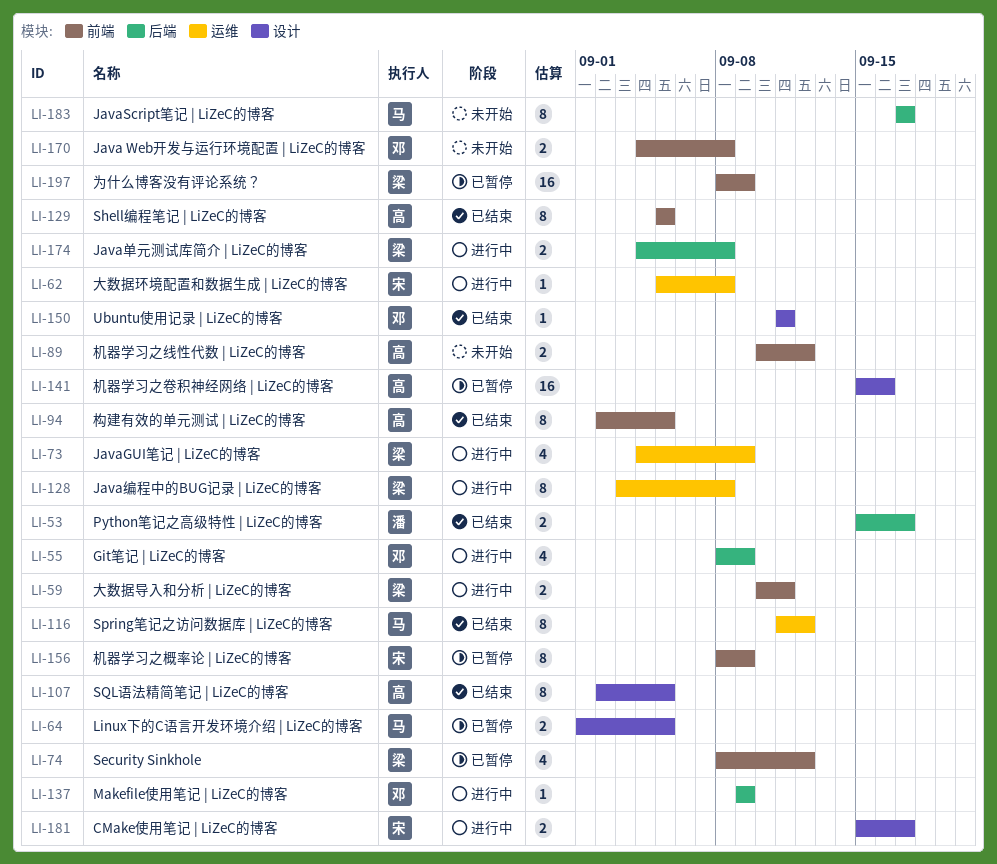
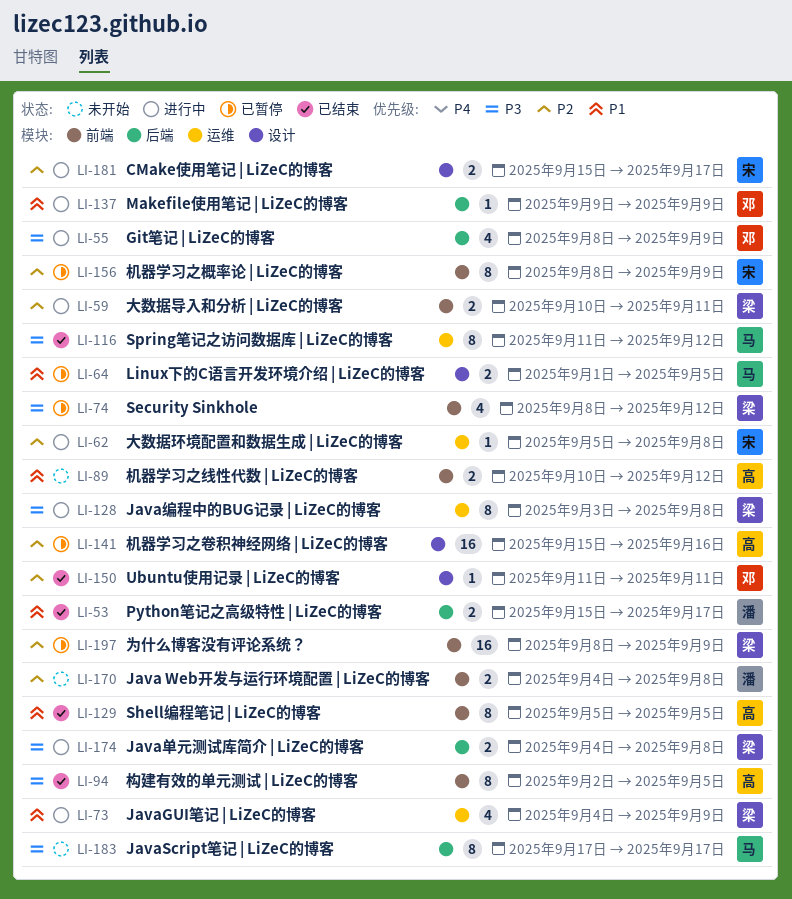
LI-107: present -> none
LI-170, owner: 邓 -> 潘

